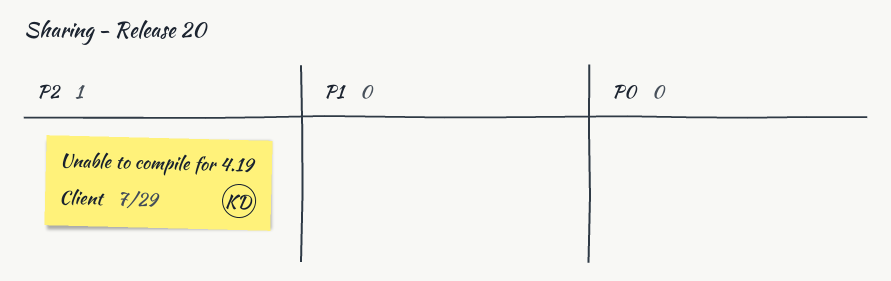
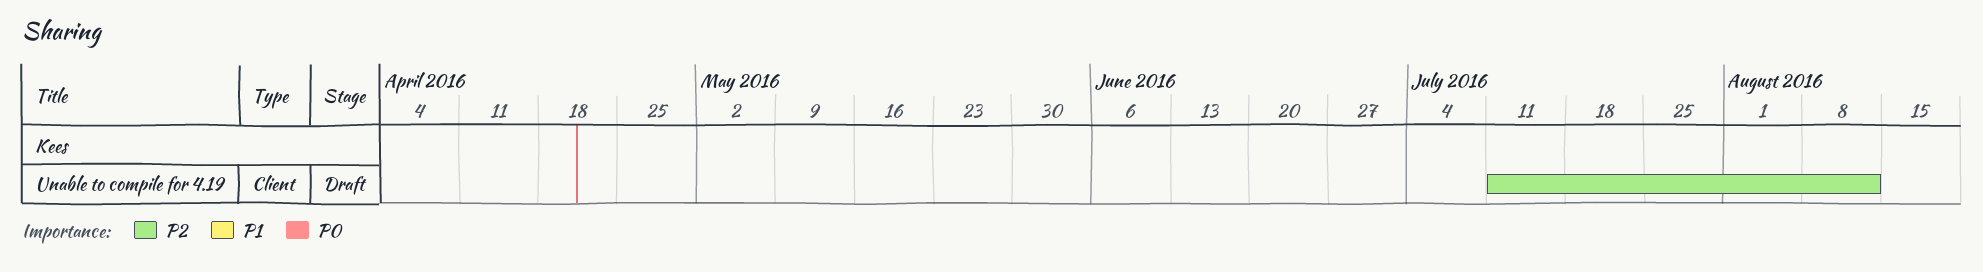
Unable to compile for 4.19, due: Jul 29 -> Aug 12

